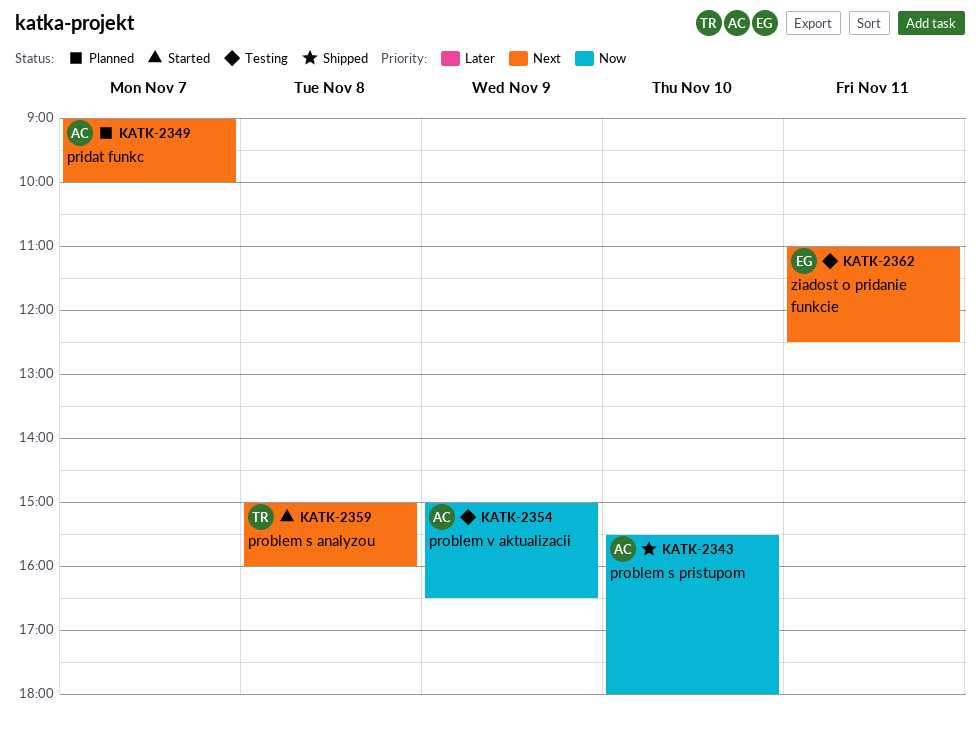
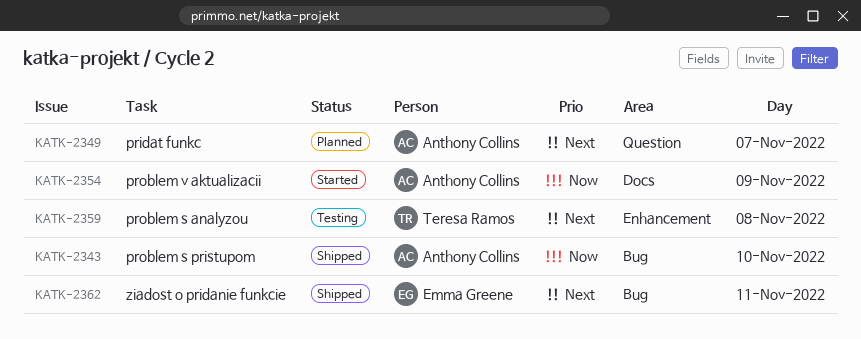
KATK-2354, status: Testing -> Started
KATK-2359, status: Started -> Testing
KATK-2362, status: Testing -> Shipped

